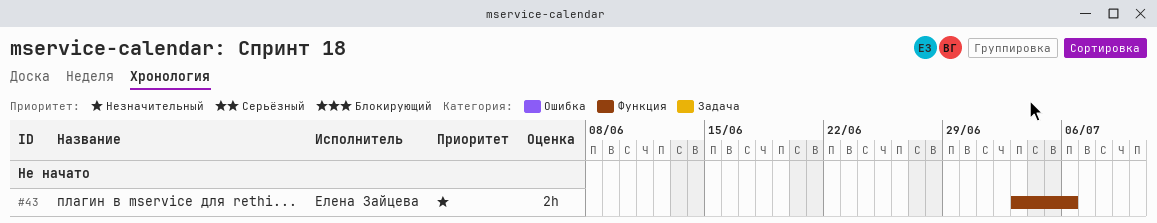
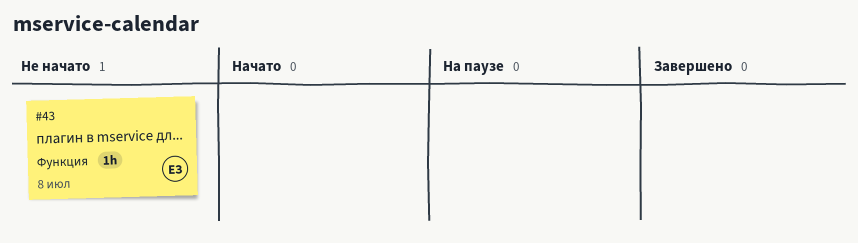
#43, estimate: 2h -> 1h
#43, due: Jul 6 -> Jul 8

